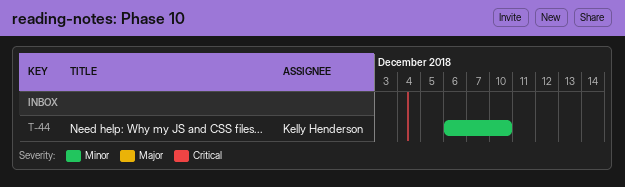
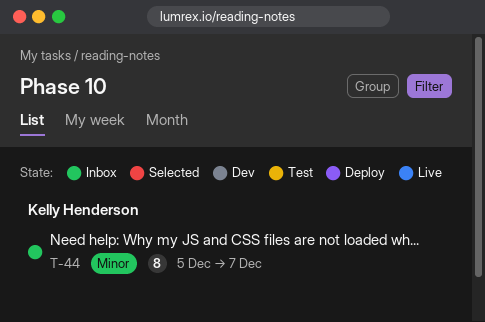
T-44, start: Dec 6 -> Dec 5
T-44, due: Dec 10 -> Dec 7

